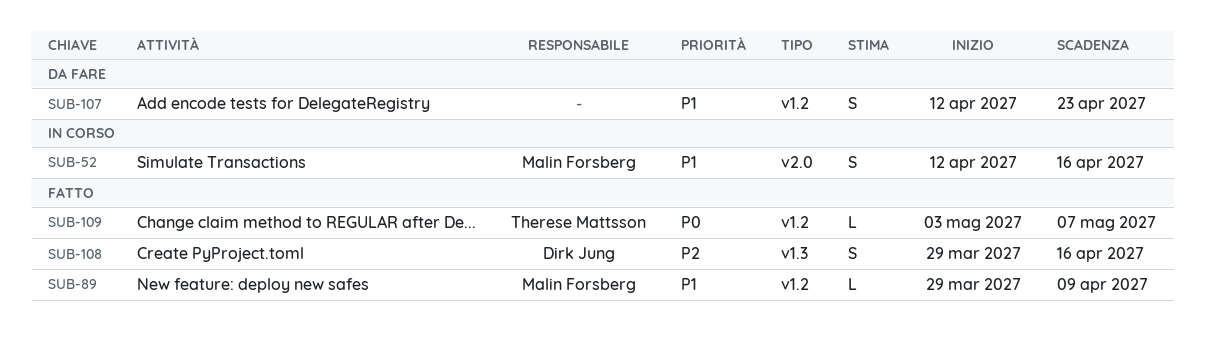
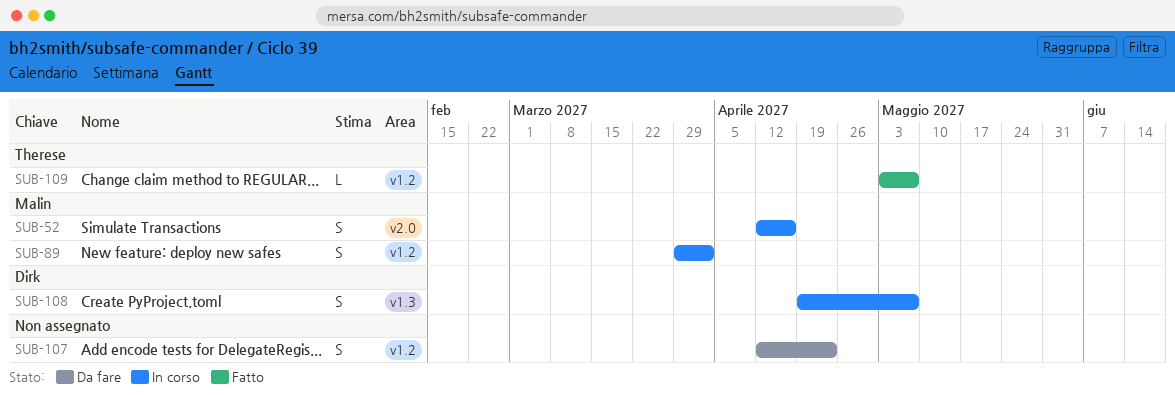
SUB-89, status: Fatto -> In corso
SUB-89, estimate: L -> S
SUB-89, due: Apr 9 -> Apr 2
SUB-108, status: Fatto -> In corso
SUB-108, start: Mar 29 -> Apr 19
SUB-108, due: Apr 16 -> May 7

